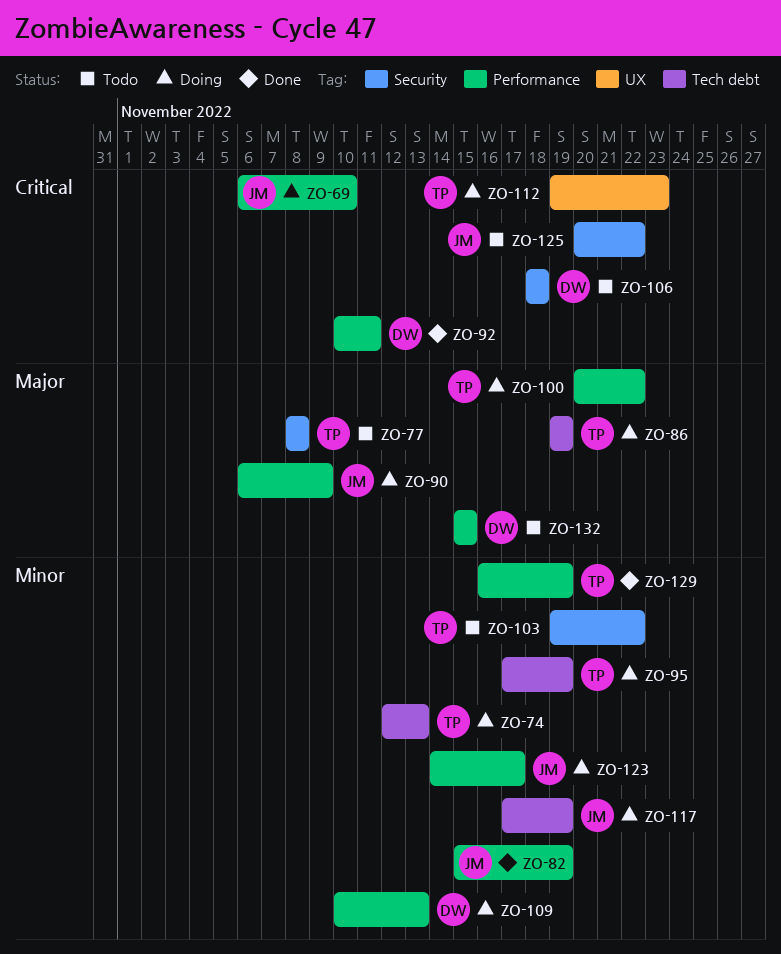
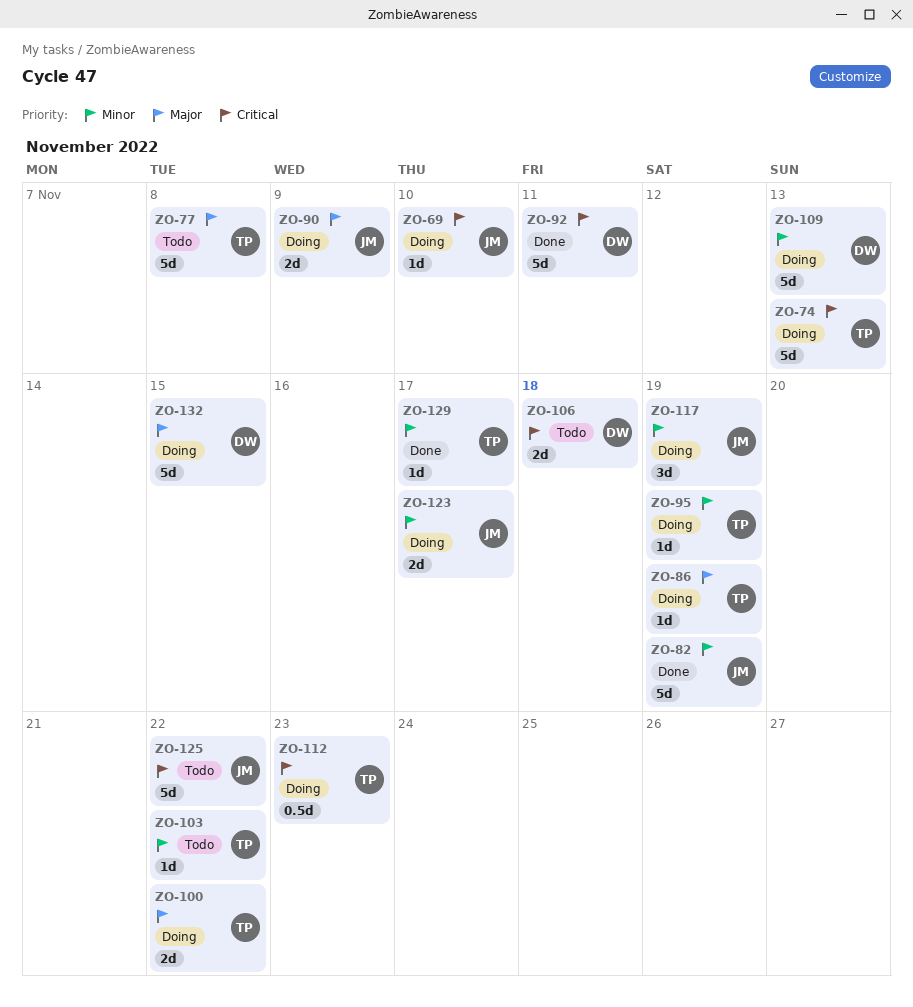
ZO-74, priority: Minor -> Critical
ZO-129, due: Nov 19 -> Nov 17
ZO-132, status: Todo -> Doing

